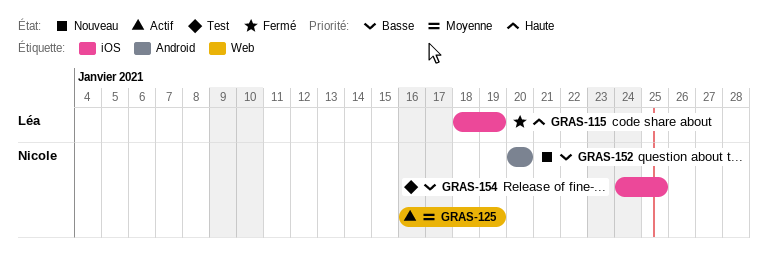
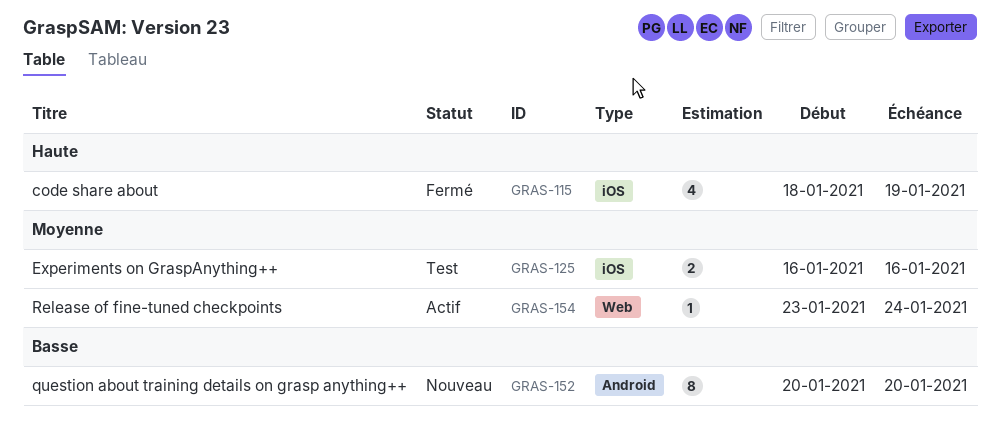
GRAS-125, status: Actif -> Test
GRAS-125, label: Web -> iOS
GRAS-125, due: Jan 19 -> Jan 16
GRAS-154, status: Test -> Actif
GRAS-154, priority: Basse -> Moyenne
GRAS-154, label: iOS -> Web
GRAS-154, start: Jan 24 -> Jan 23
GRAS-154, due: Jan 25 -> Jan 24

